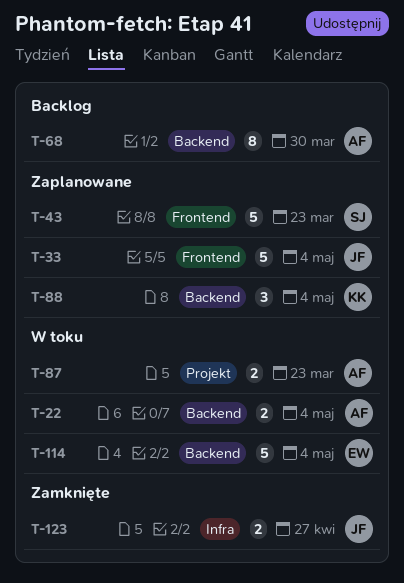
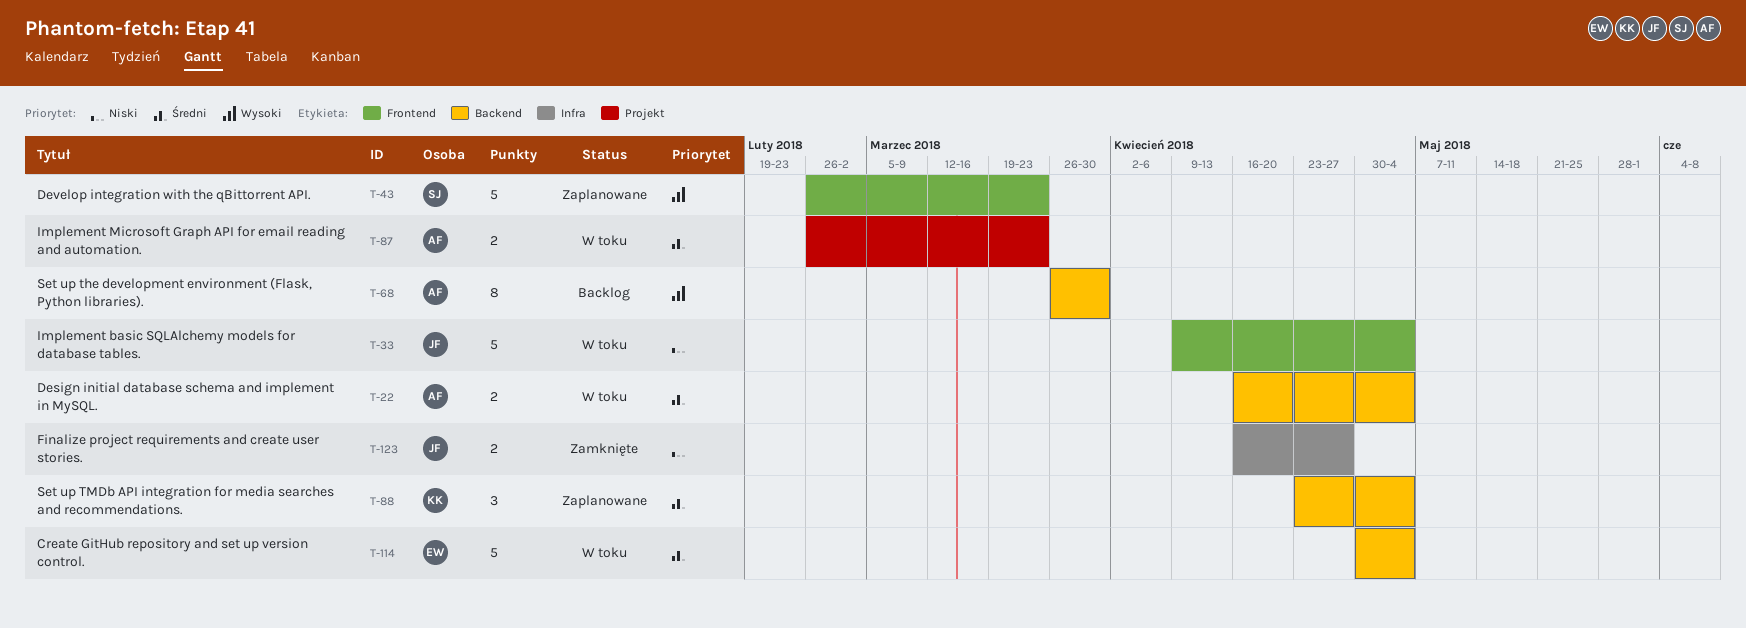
T-33, status: Zaplanowane -> W toku

